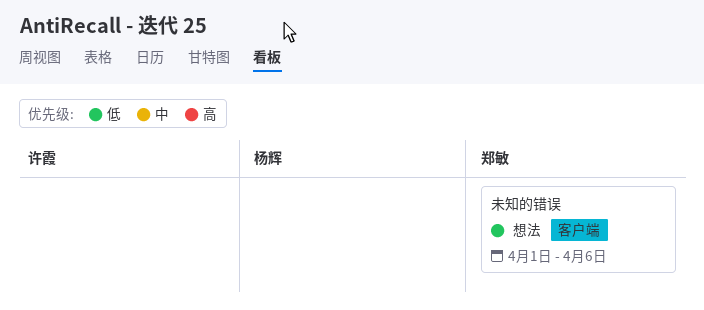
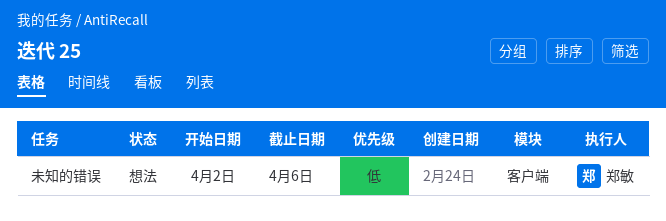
未知的错误, start: Apr 1 -> Apr 2

